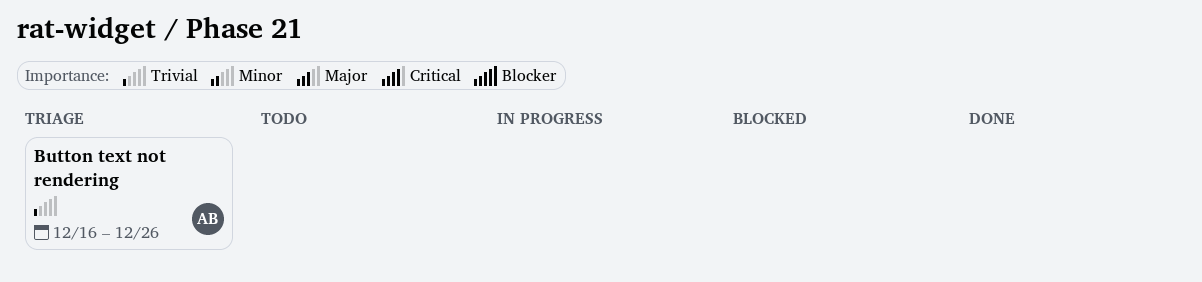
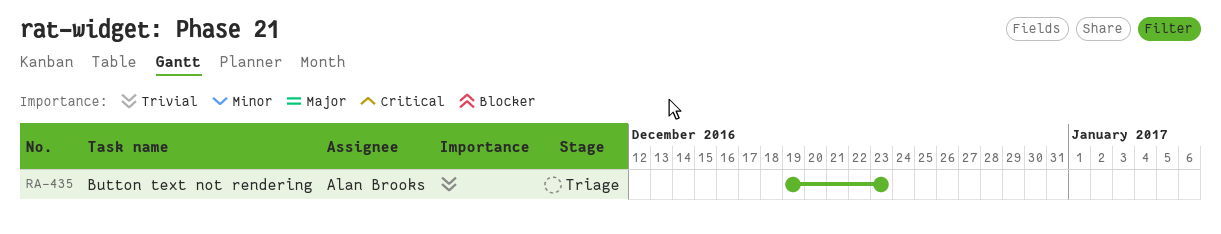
Button text not rendering, start: Dec 16 -> Dec 19
Button text not rendering, due: Dec 26 -> Dec 23

